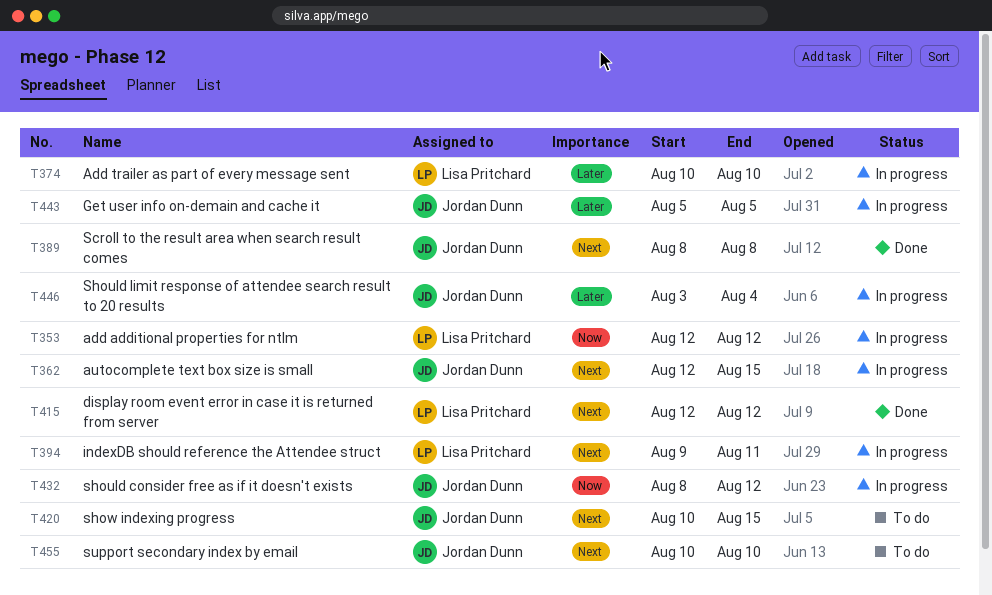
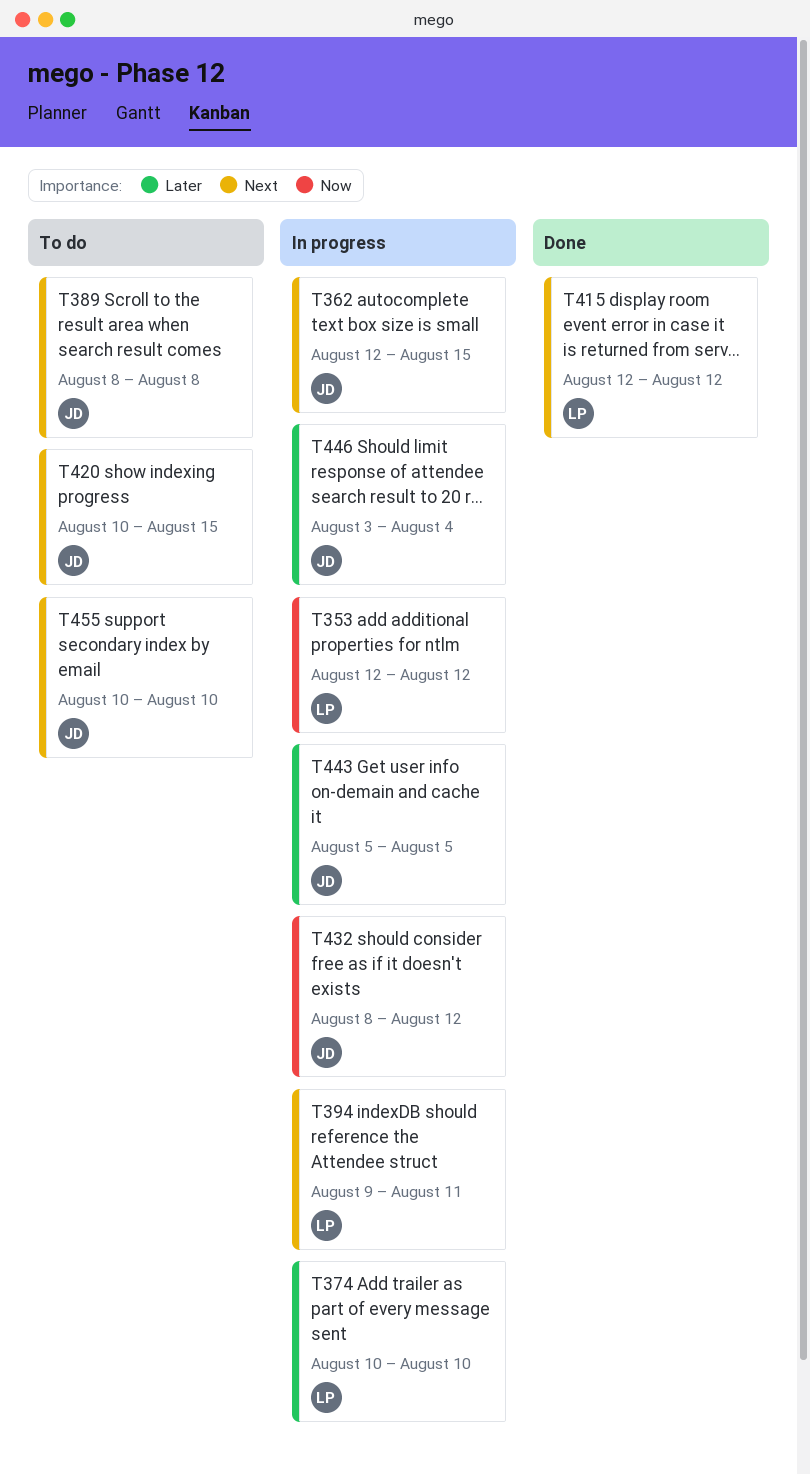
T389, status: Done -> To do

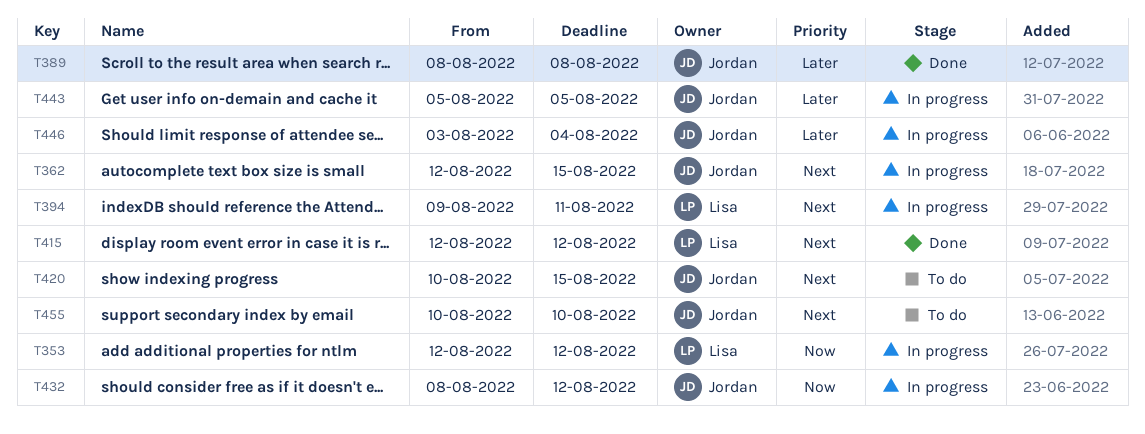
T374: present -> none
T389, status: To do -> Done
T389, priority: Next -> Later

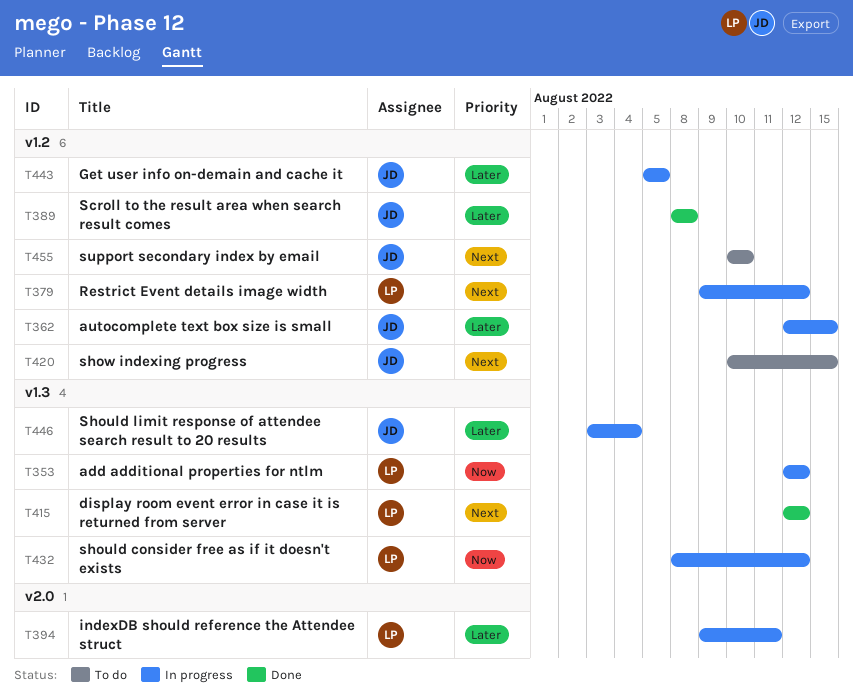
T362, priority: Next -> Later
T379: none -> present
T394, priority: Next -> Later
T432, owner: Jordan -> Lisa

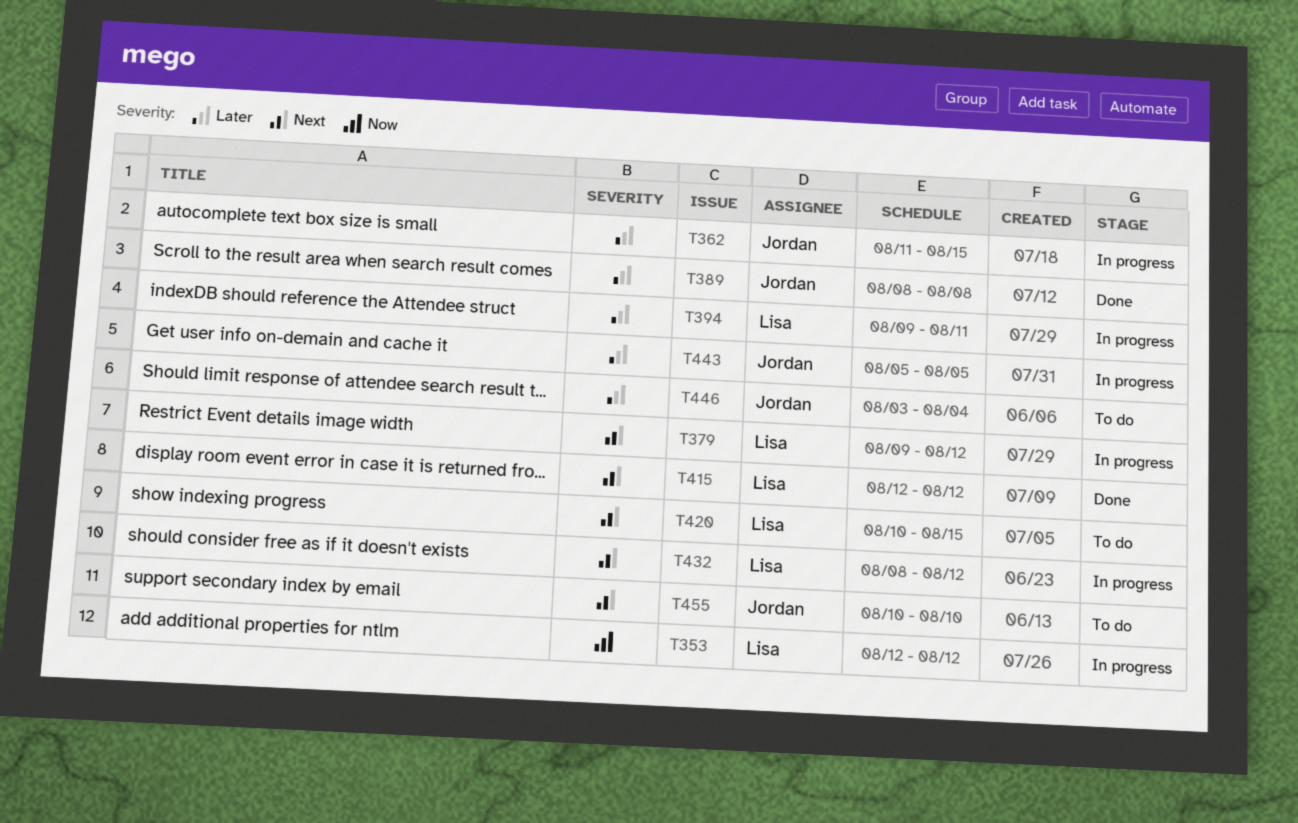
T362, start: Aug 12 -> Aug 11
T420, owner: Jordan -> Lisa
T432, priority: Now -> Next
T446, status: In progress -> To do

